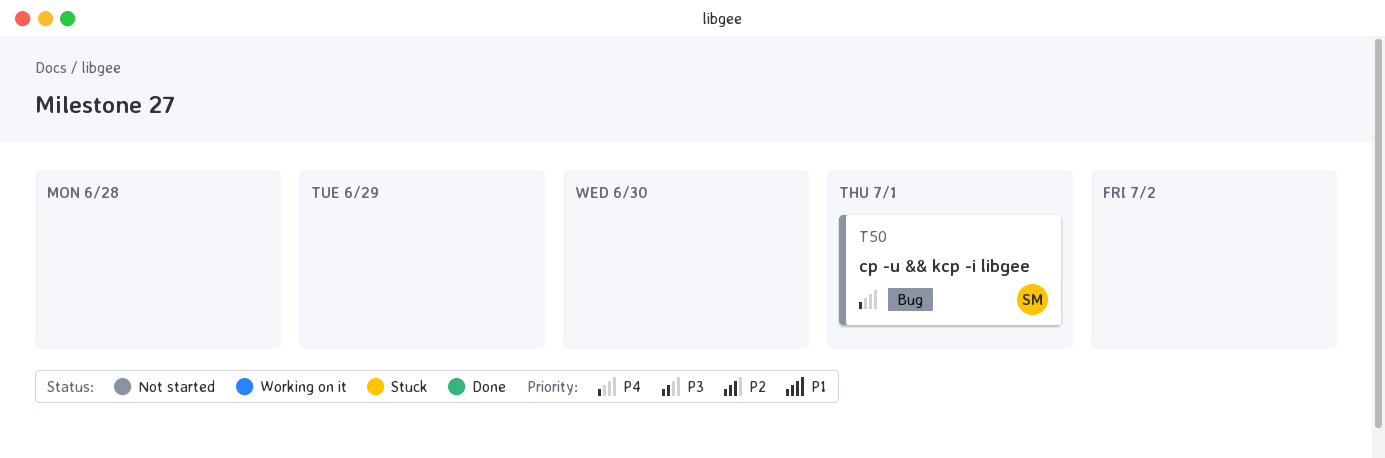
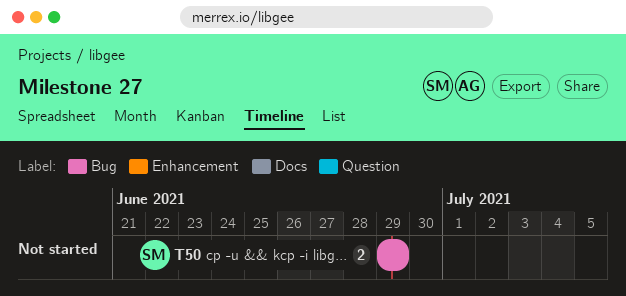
T50, due: Jul 1 -> Jun 29

